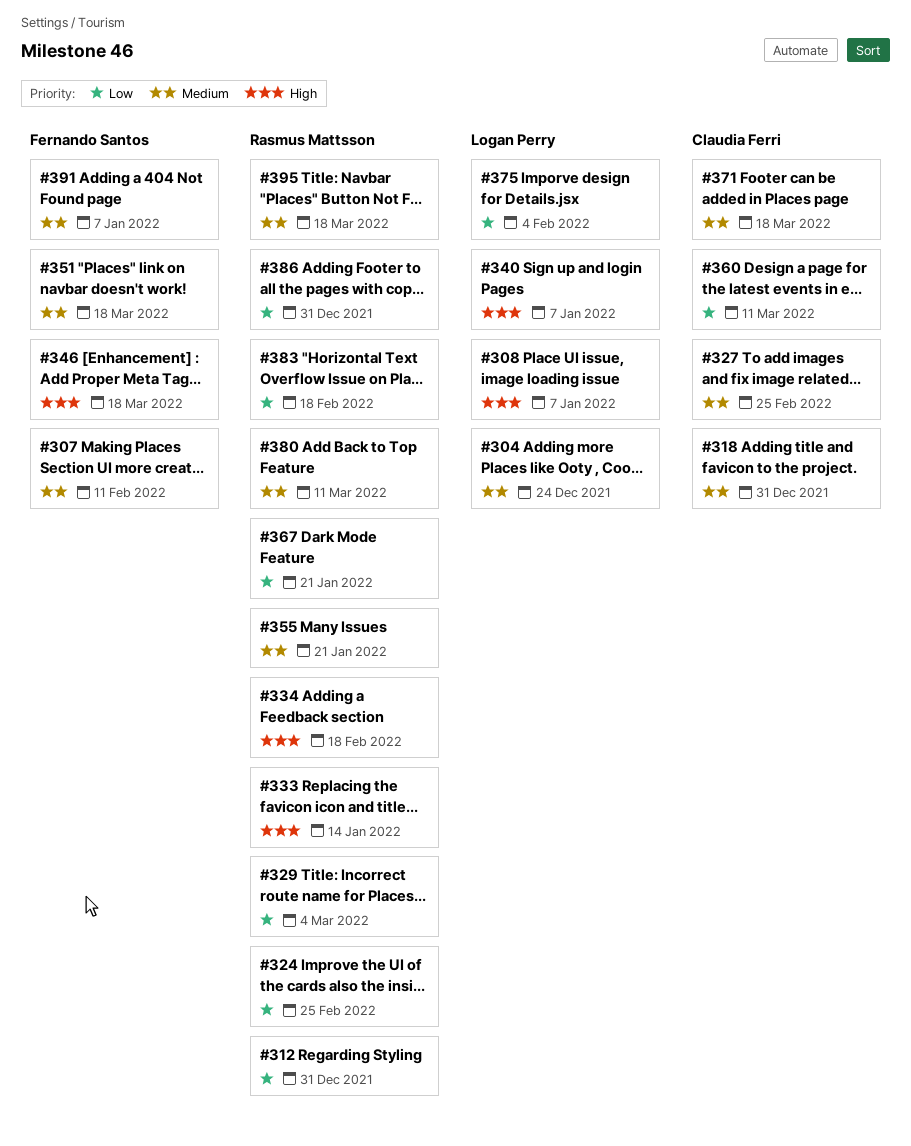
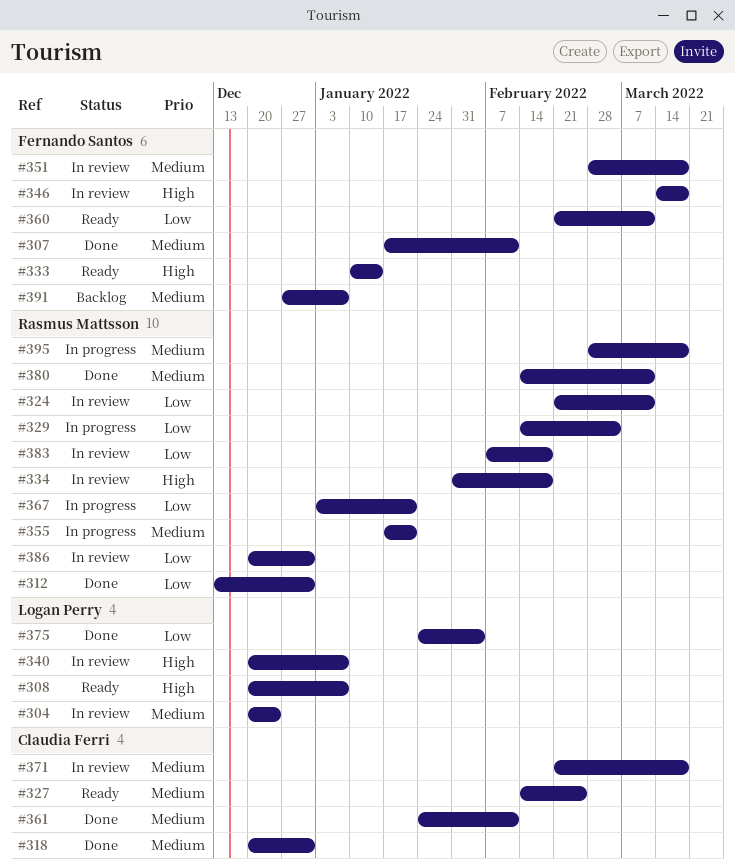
#324, due: Feb 25 -> Mar 11
#333, owner: Rasmus Mattsson -> Fernando Santos
#360, owner: Claudia Ferri -> Fernando Santos
#361: none -> present

